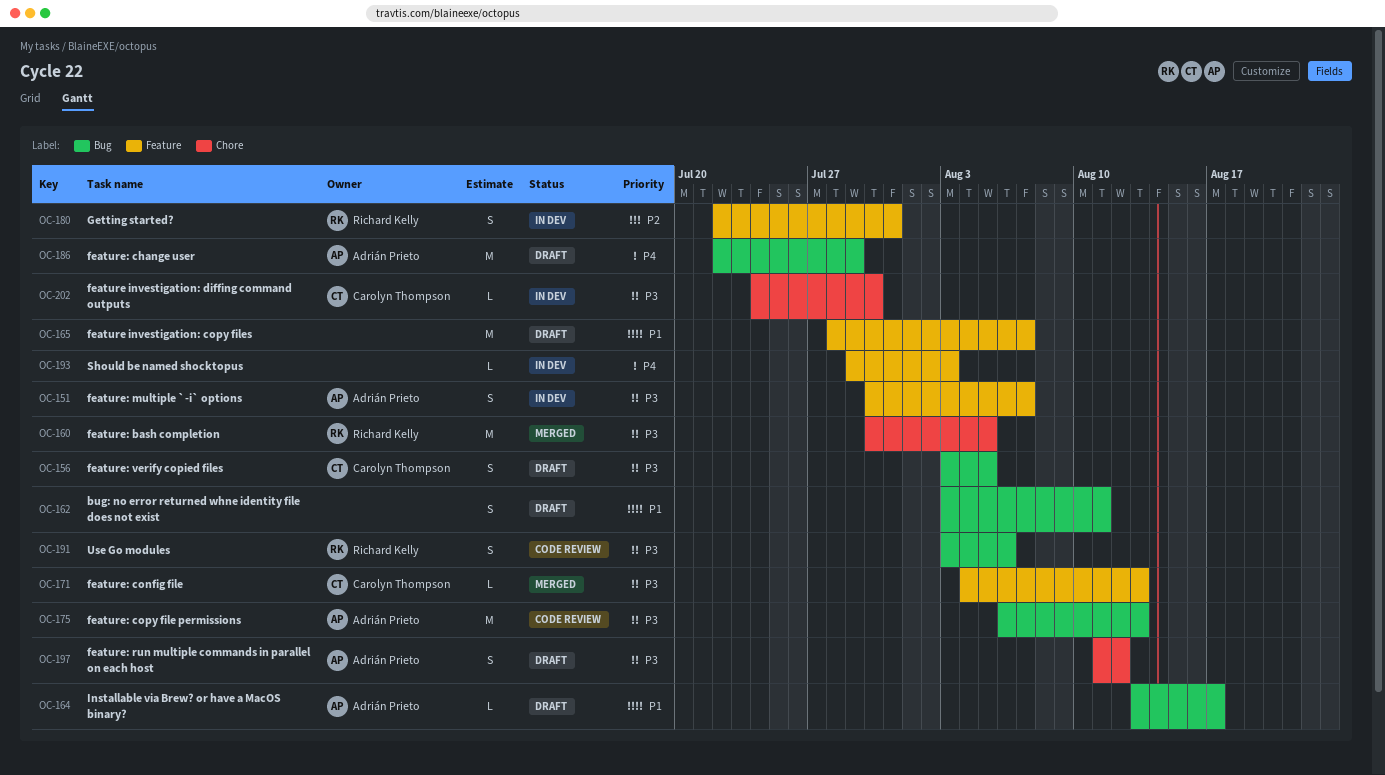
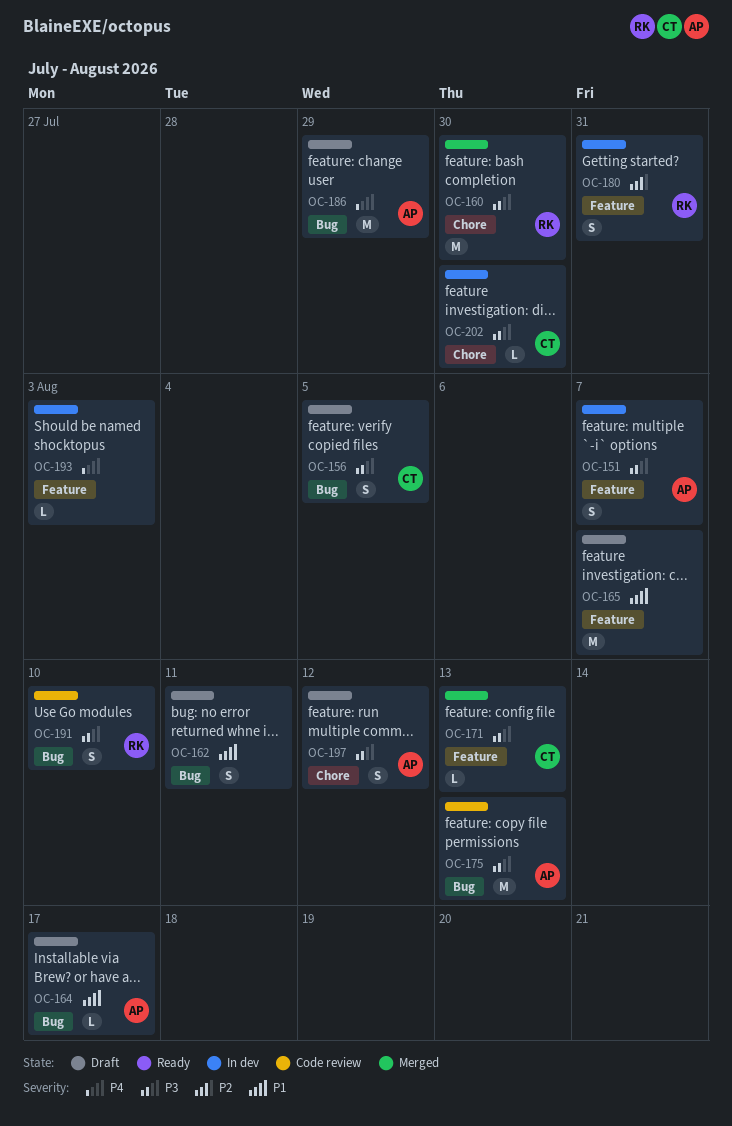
OC-160, due: Aug 5 -> Jul 30
OC-191, due: Aug 6 -> Aug 10

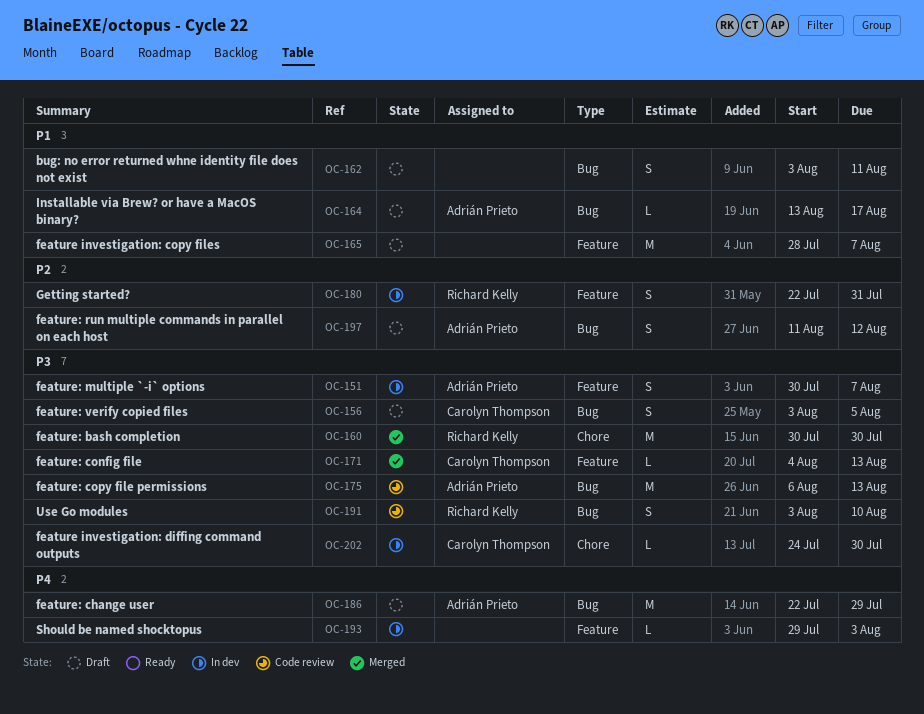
OC-197, priority: P3 -> P2
OC-197, label: Chore -> Bug

